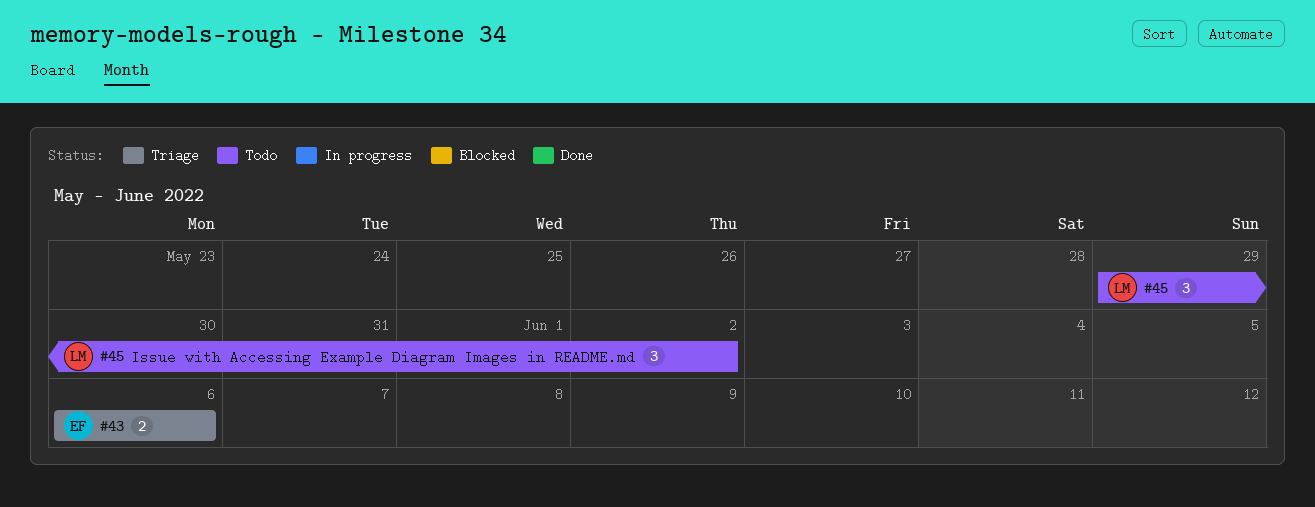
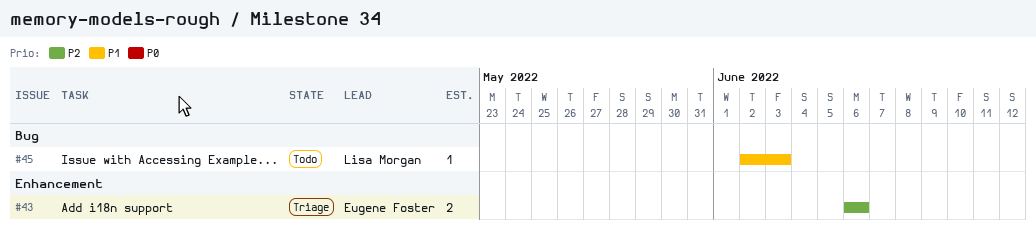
#45, estimate: 3 -> 1
#45, start: May 29 -> Jun 2
#45, due: Jun 2 -> Jun 3

